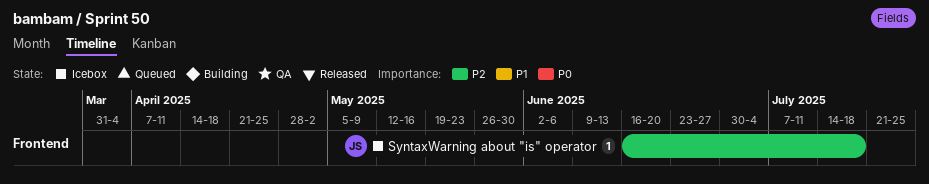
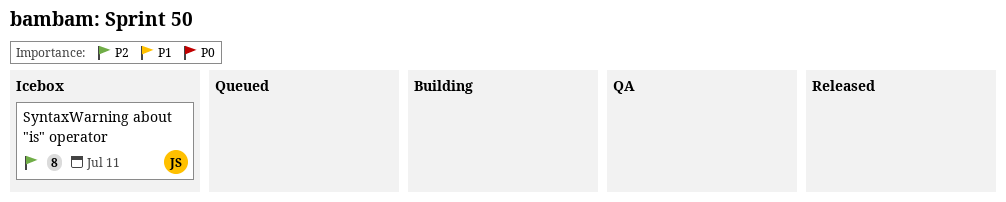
SyntaxWarning about "is" operator, estimate: 1 -> 8
SyntaxWarning about "is" operator, due: Jul 18 -> Jul 11

